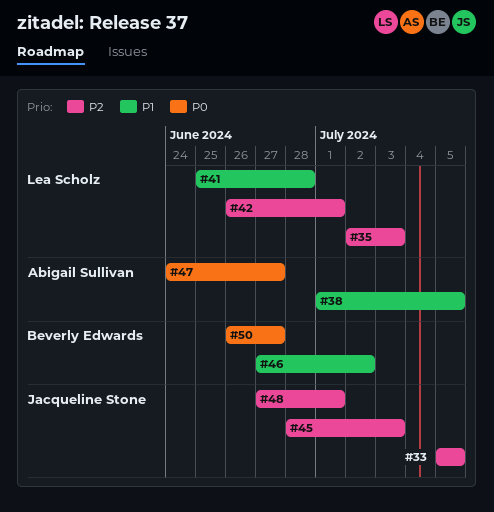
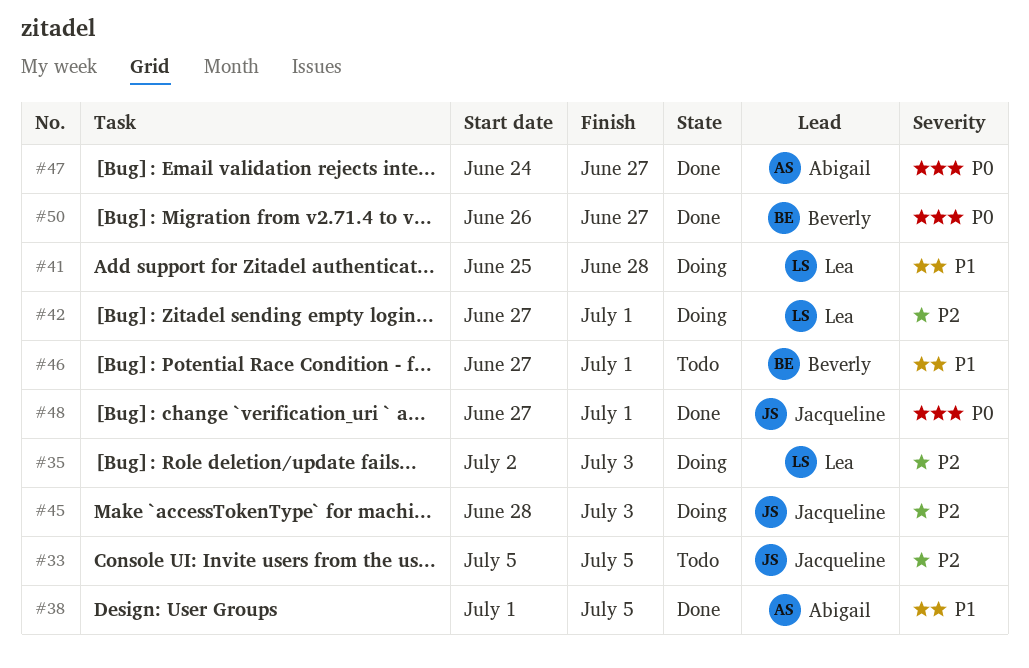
#42, start: Jun 26 -> Jun 27
#46, due: Jul 2 -> Jul 1
#48, priority: P2 -> P0

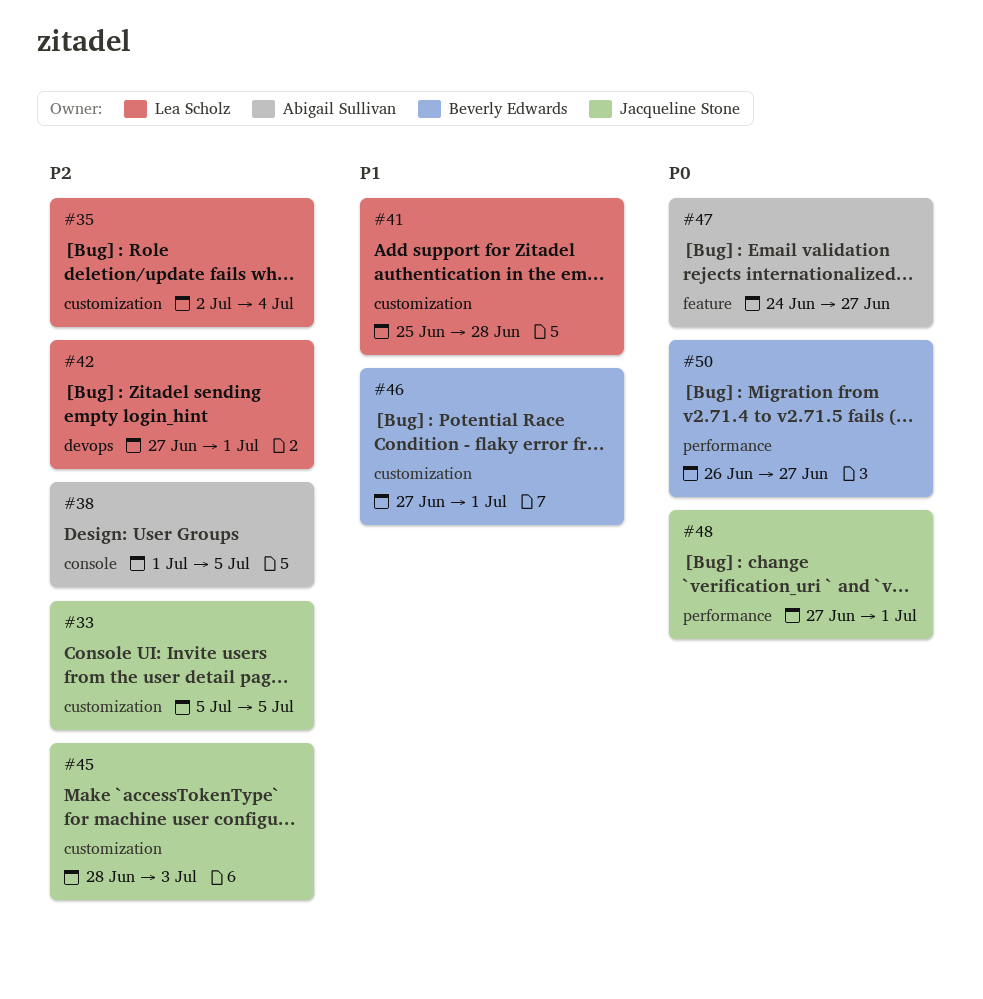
#35, due: Jul 3 -> Jul 4
#38, priority: P1 -> P2

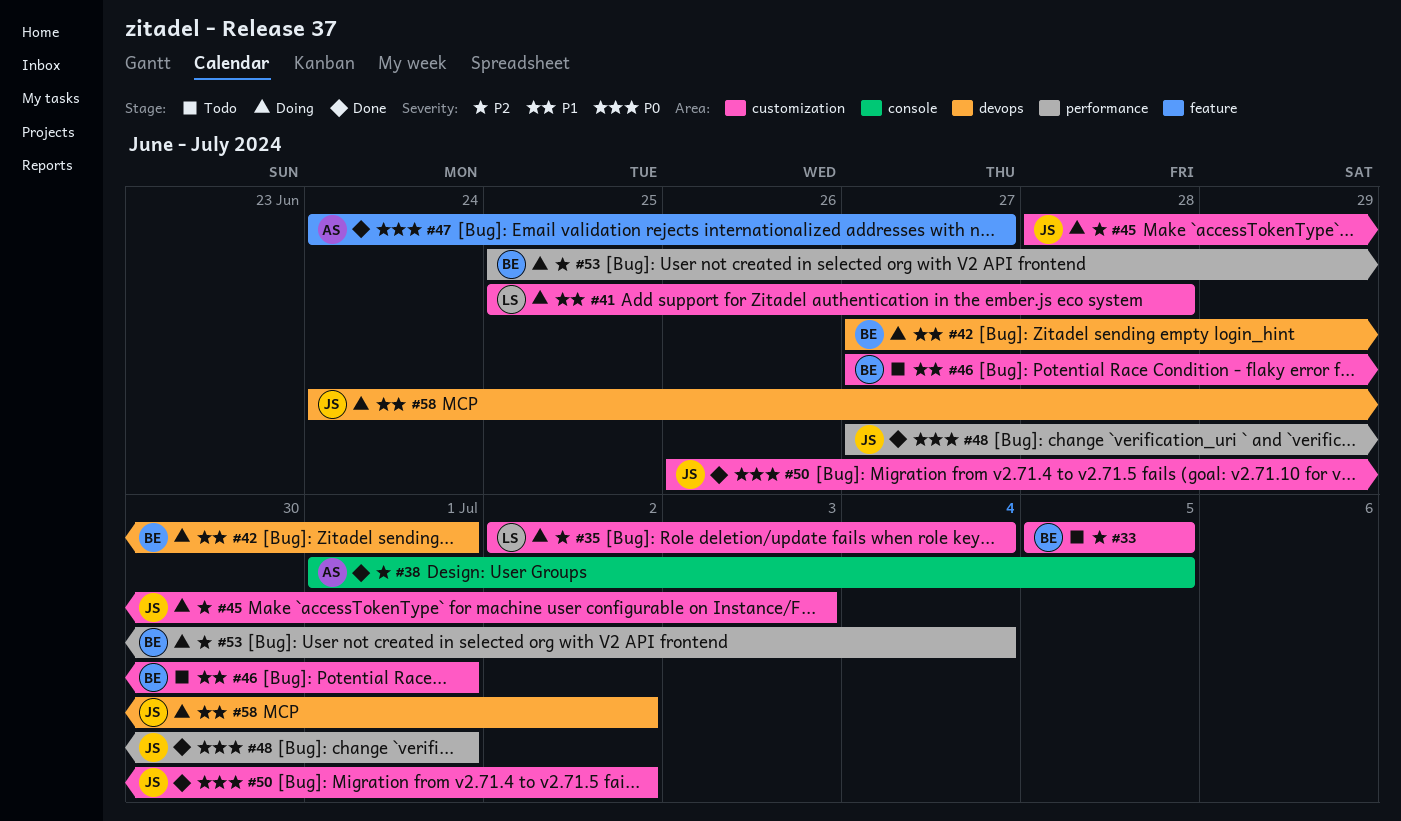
#33, owner: Jacqueline Stone -> Beverly Edwards
#42, owner: Lea Scholz -> Beverly Edwards
#42, priority: P2 -> P1
#50, owner: Beverly Edwards -> Jacqueline Stone
#50, label: performance -> customization
#50, due: Jun 27 -> Jul 2
#53: none -> present
#58: none -> present

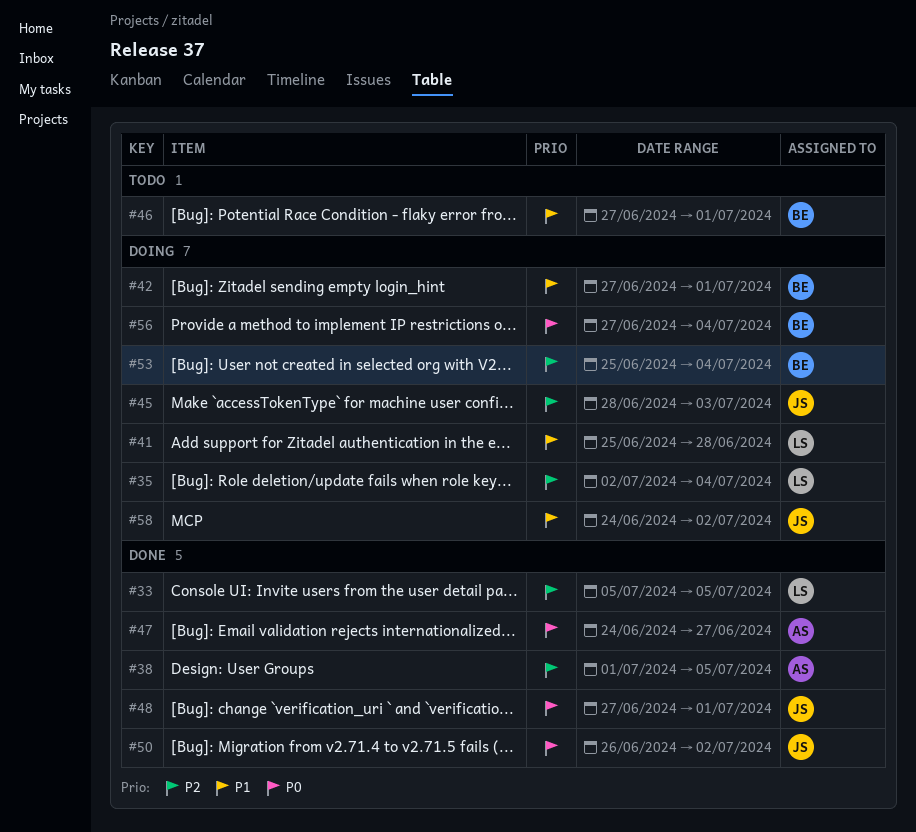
#33, status: Todo -> Done
#33, owner: BE -> LS
#56: none -> present

